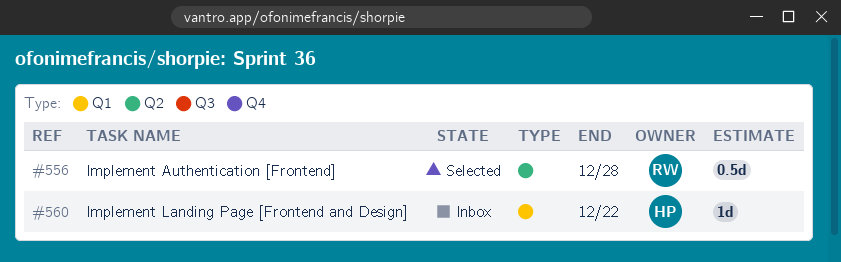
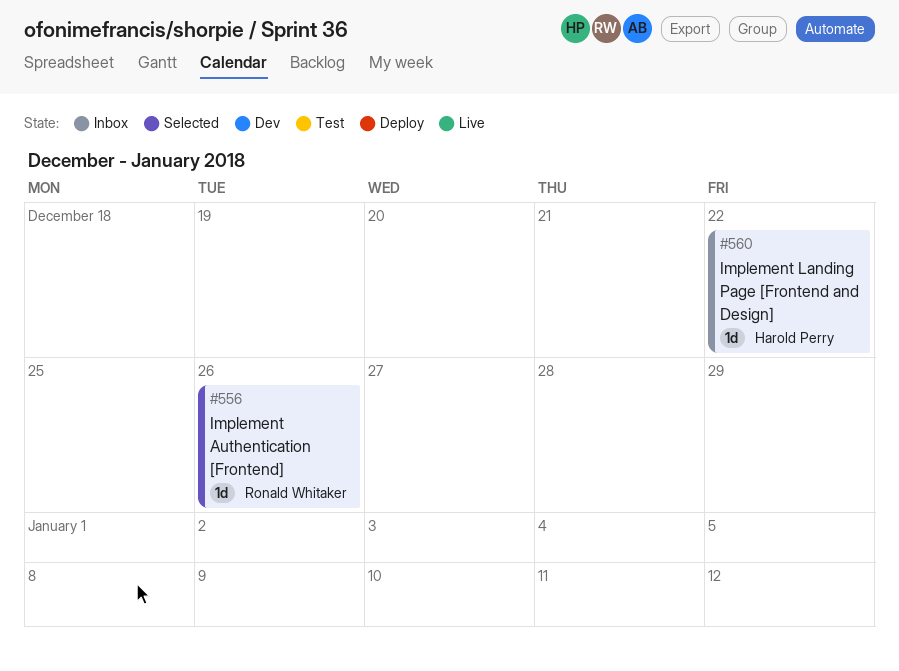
#556, estimate: 0.5d -> 1d
#556, due: Dec 28 -> Dec 26

